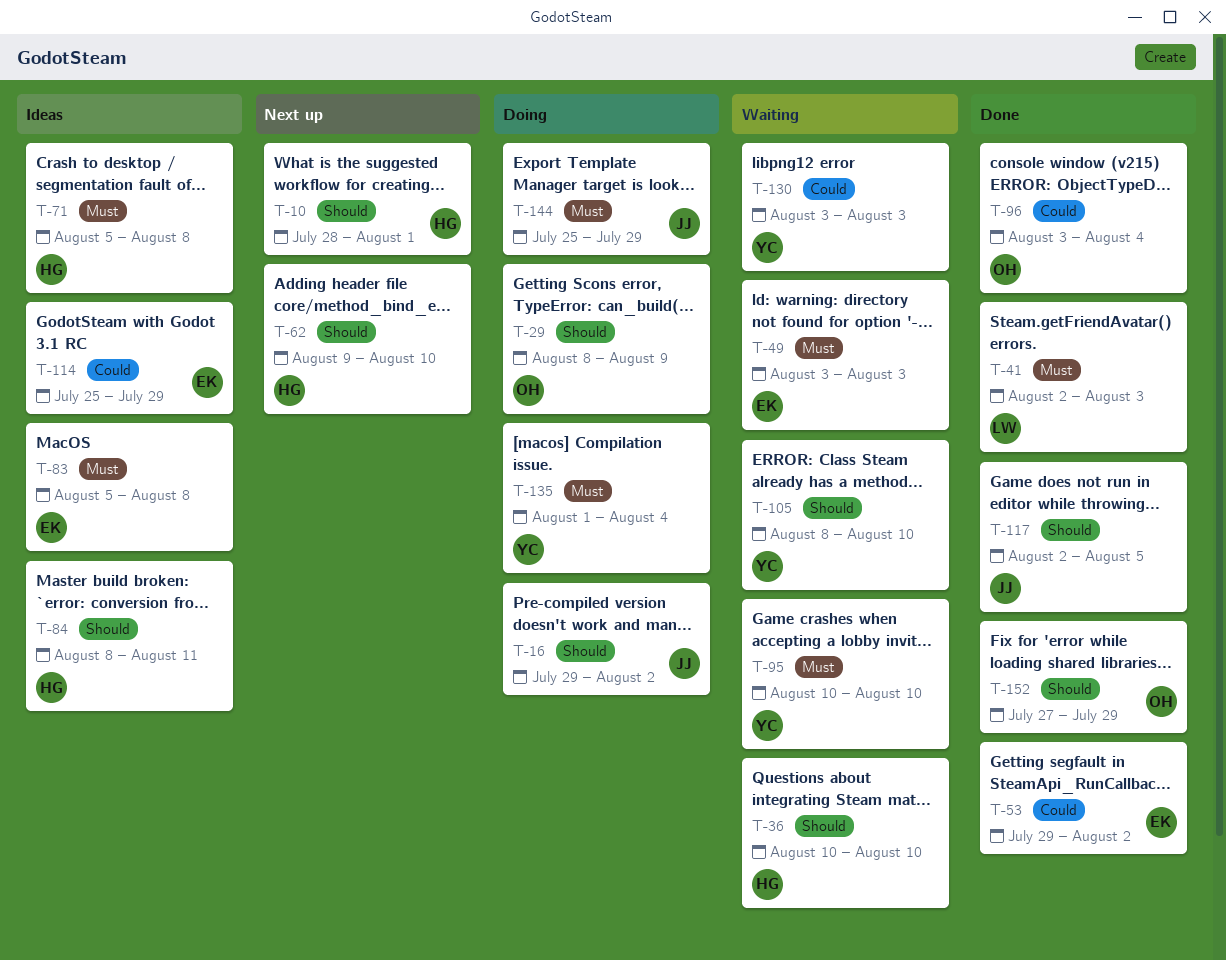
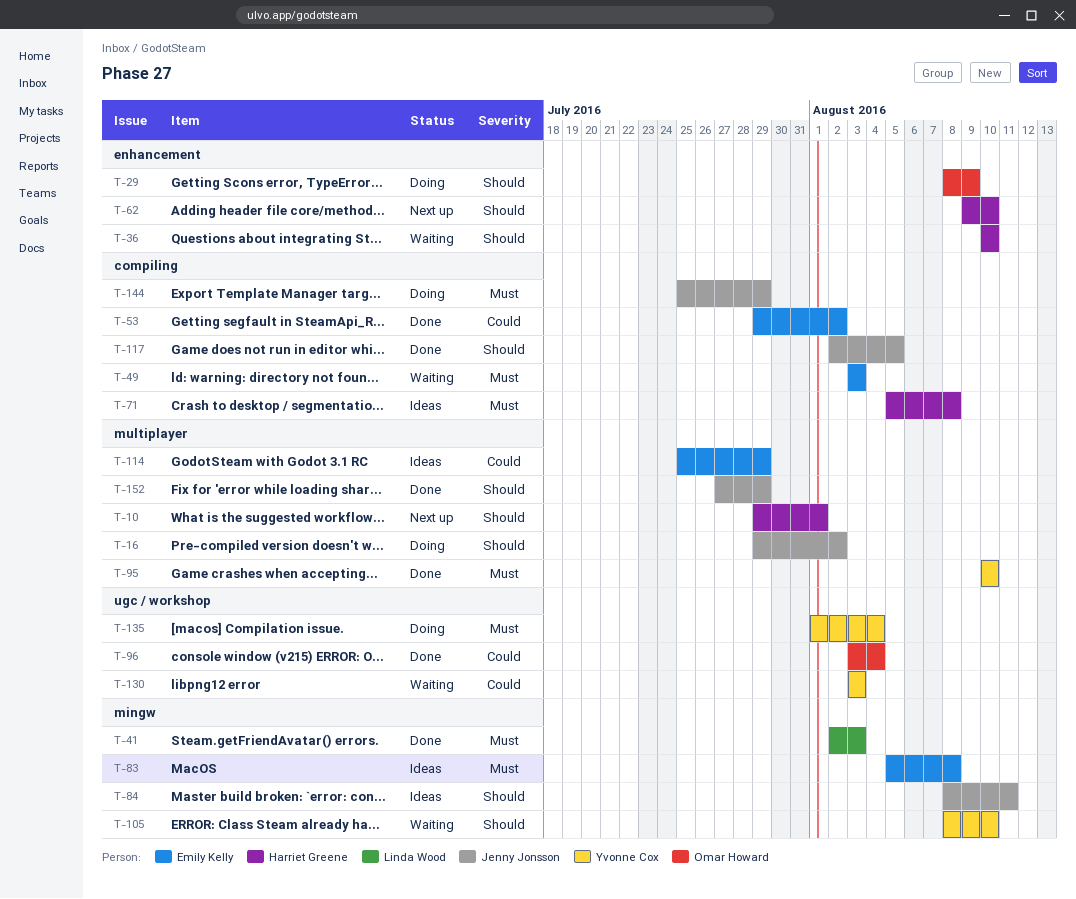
T-10, start: Jul 28 -> Jul 29
T-84, owner: Harriet Greene -> Jenny Jonsson
T-95, status: Waiting -> Done
T-152, owner: Omar Howard -> Jenny Jonsson

